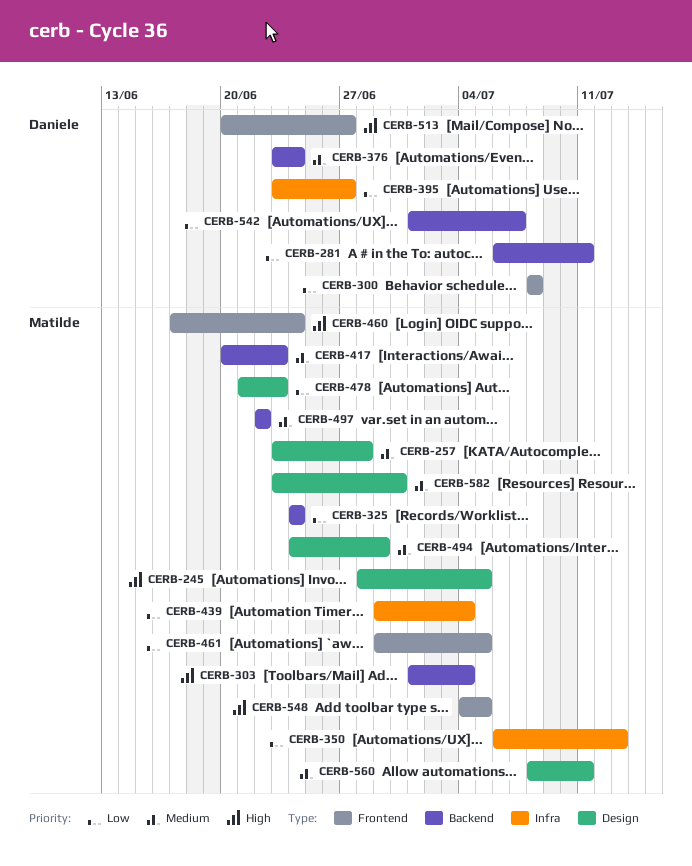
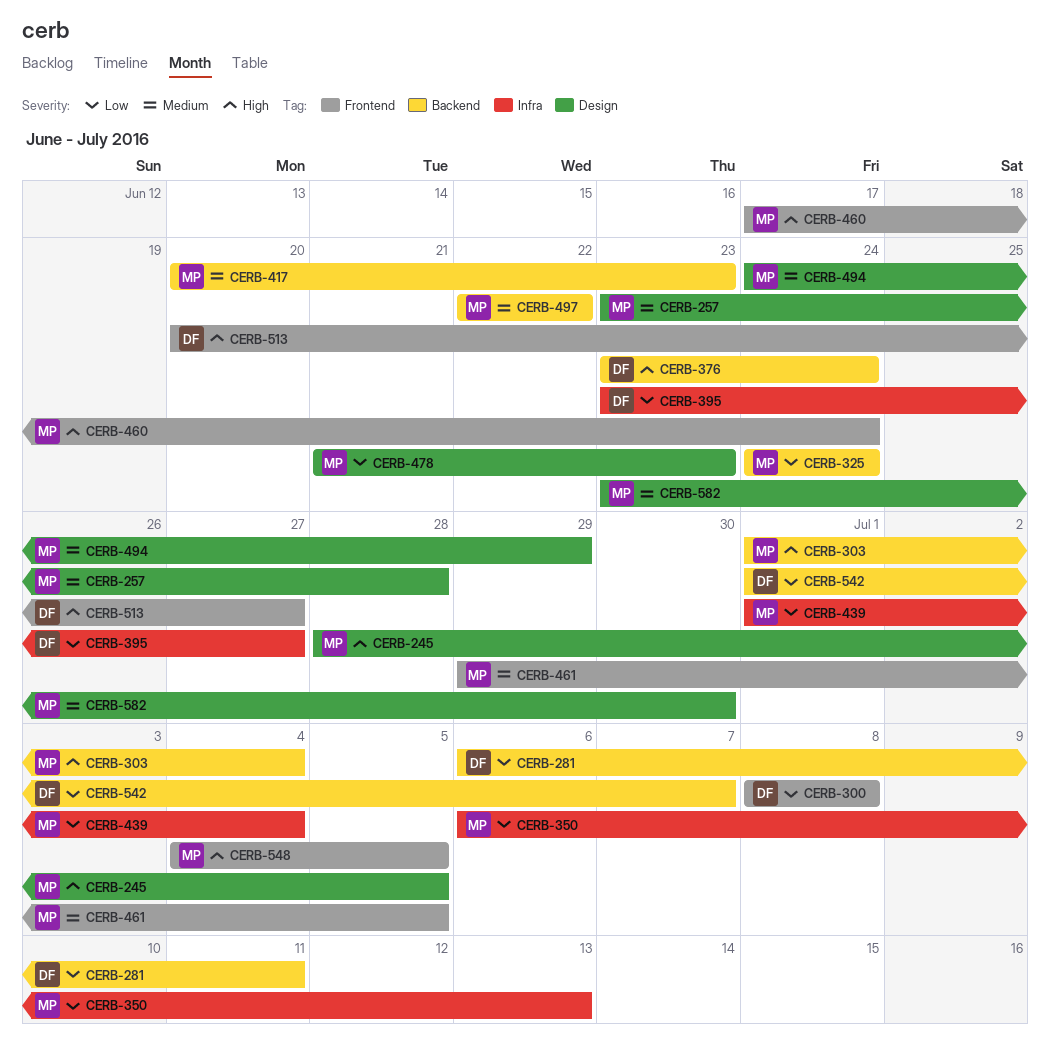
CERB-376, priority: Medium -> High
CERB-439, start: Jun 29 -> Jul 1
CERB-461, priority: Low -> Medium
CERB-560: present -> none

